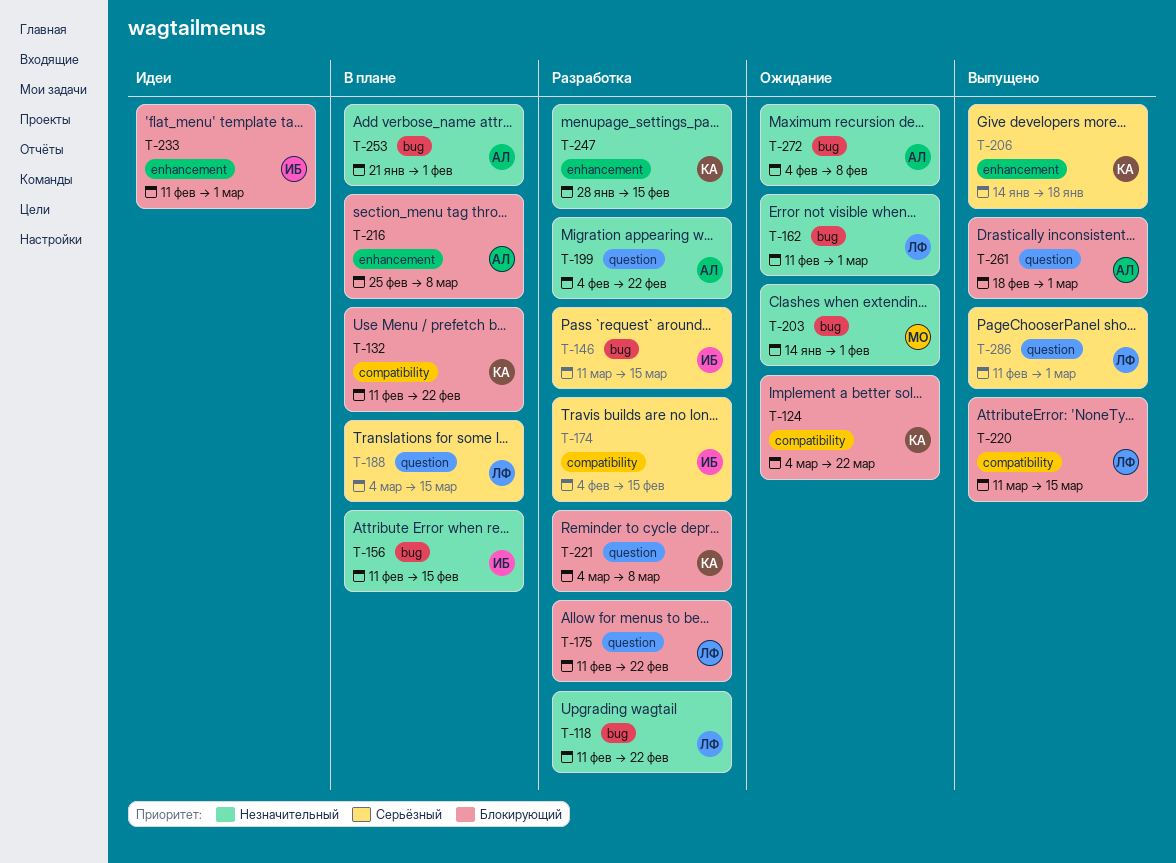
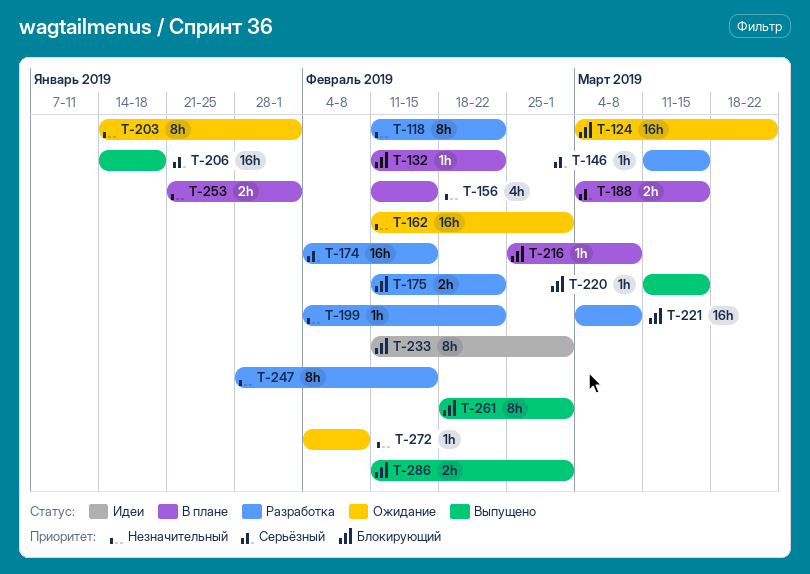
T-286, priority: Серьёзный -> Блокирующий

